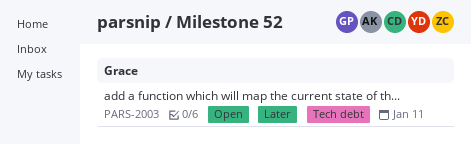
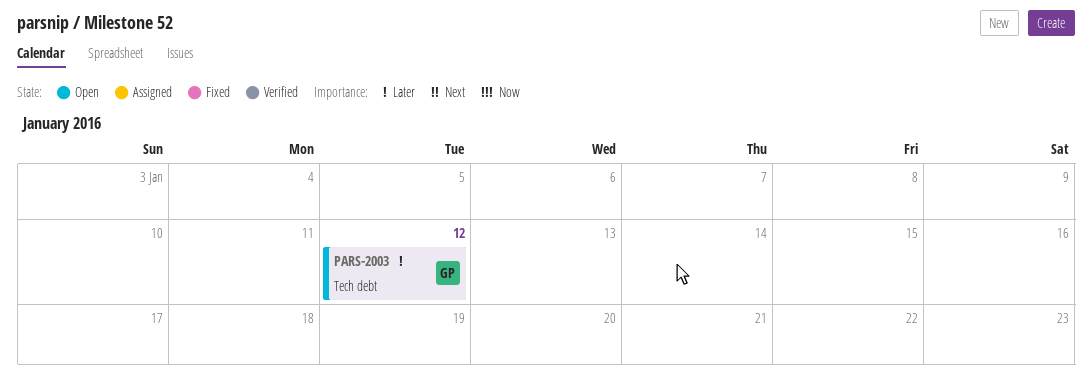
PARS-2003, due: Jan 11 -> Jan 12

